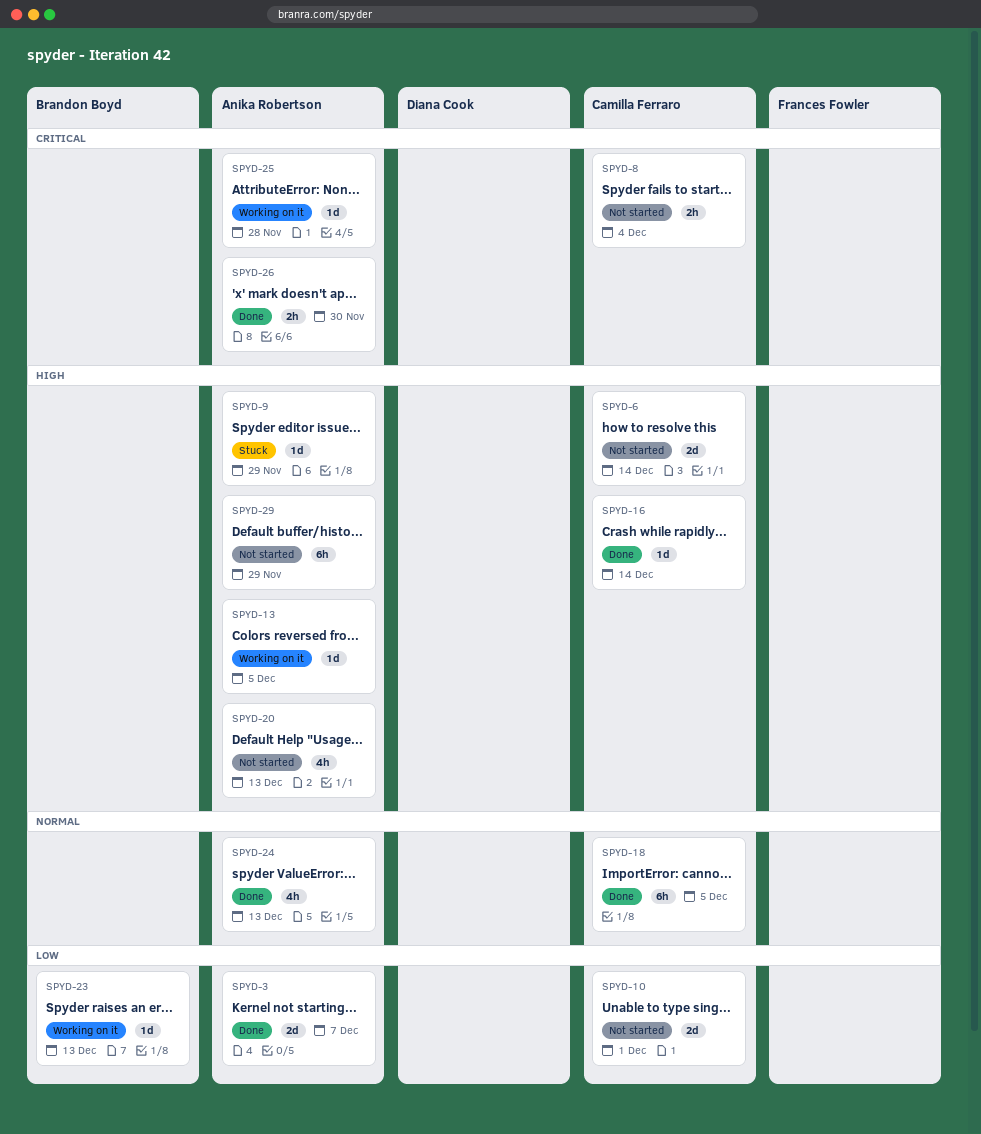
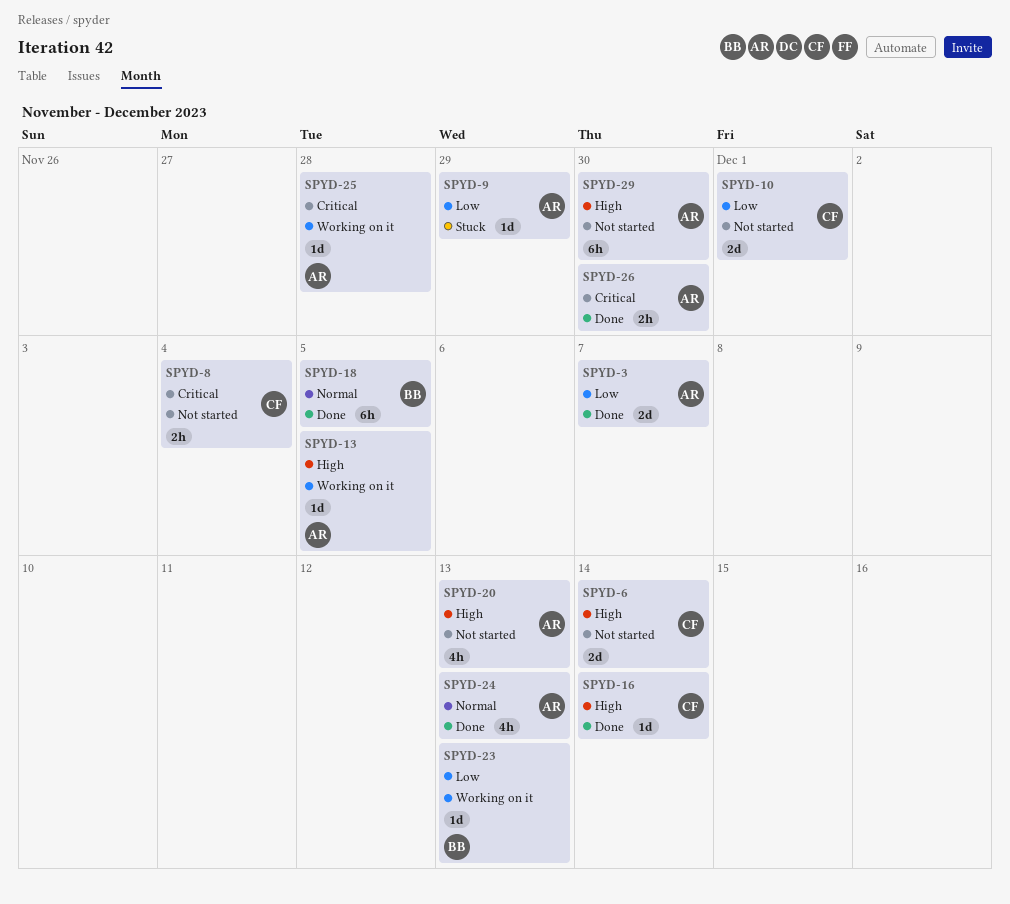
SPYD-9, priority: High -> Low
SPYD-18, owner: Camilla Ferraro -> Brandon Boyd
SPYD-29, due: Nov 29 -> Nov 30

